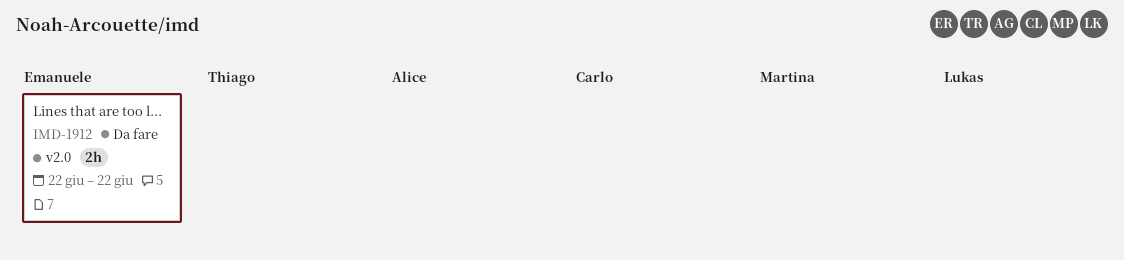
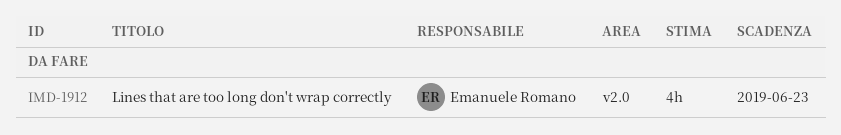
IMD-1912, estimate: 2h -> 4h
IMD-1912, due: Jun 22 -> Jun 23

